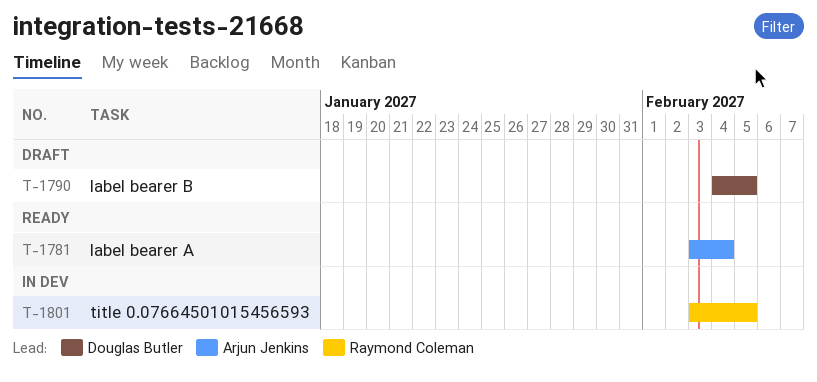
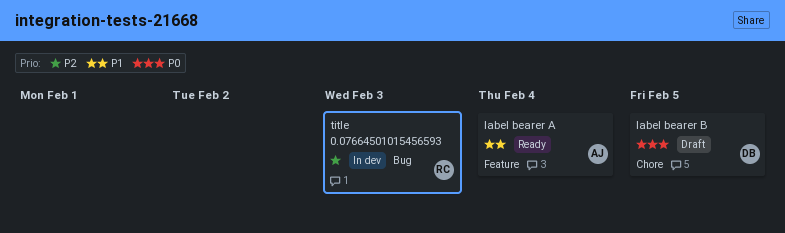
title 0.07664501015456593, due: Feb 5 -> Feb 3

